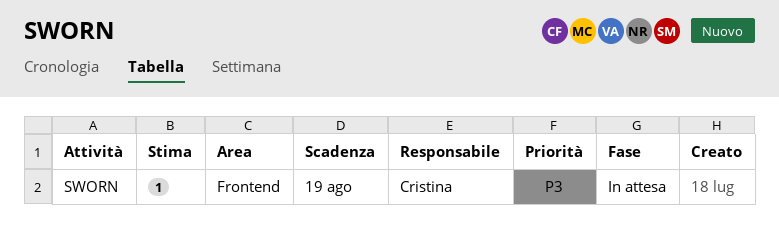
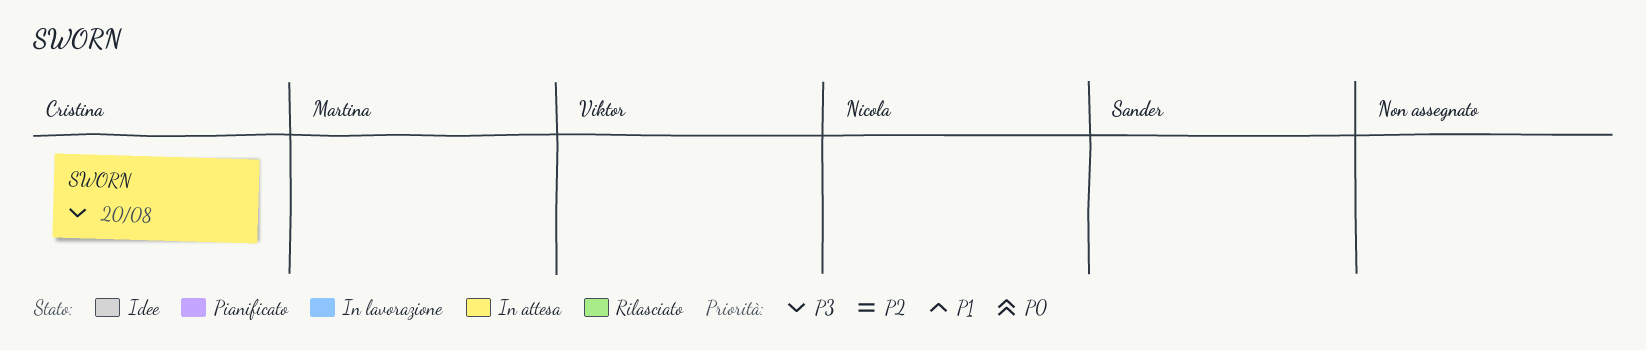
SWORN, due: Aug 19 -> Aug 20

